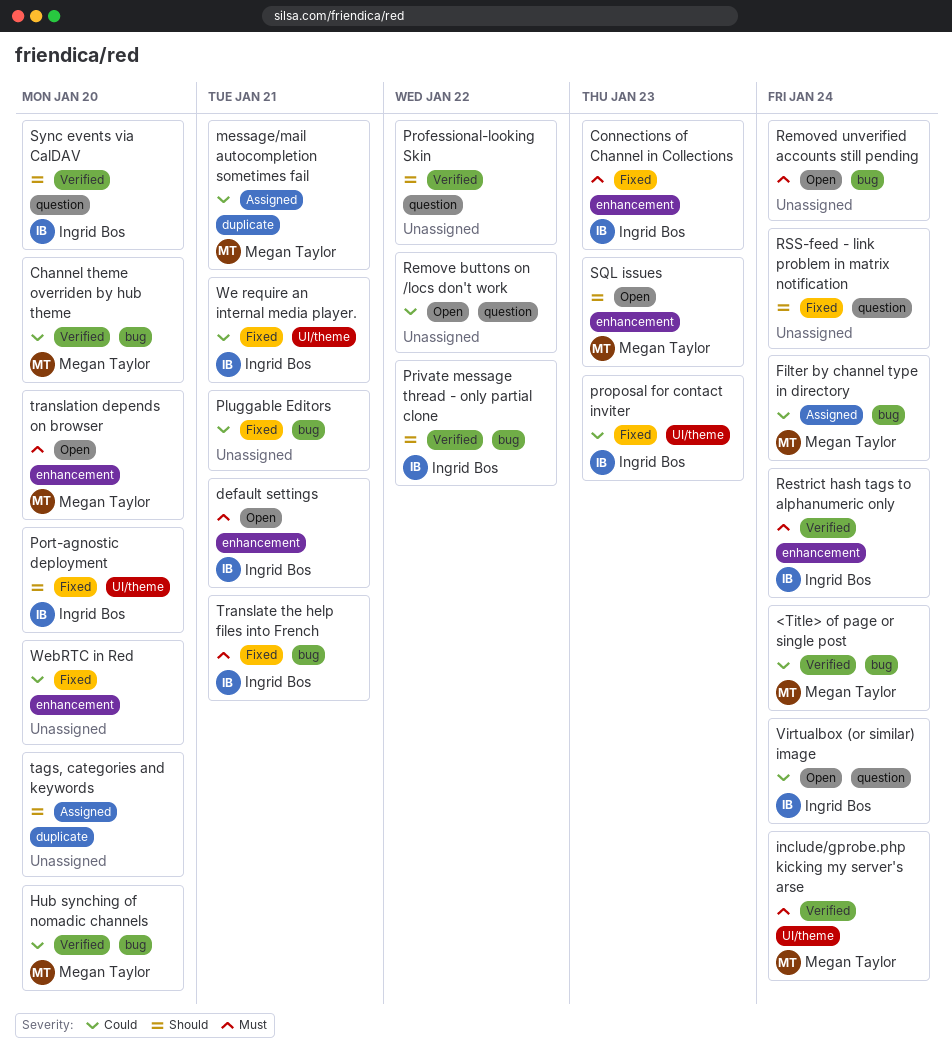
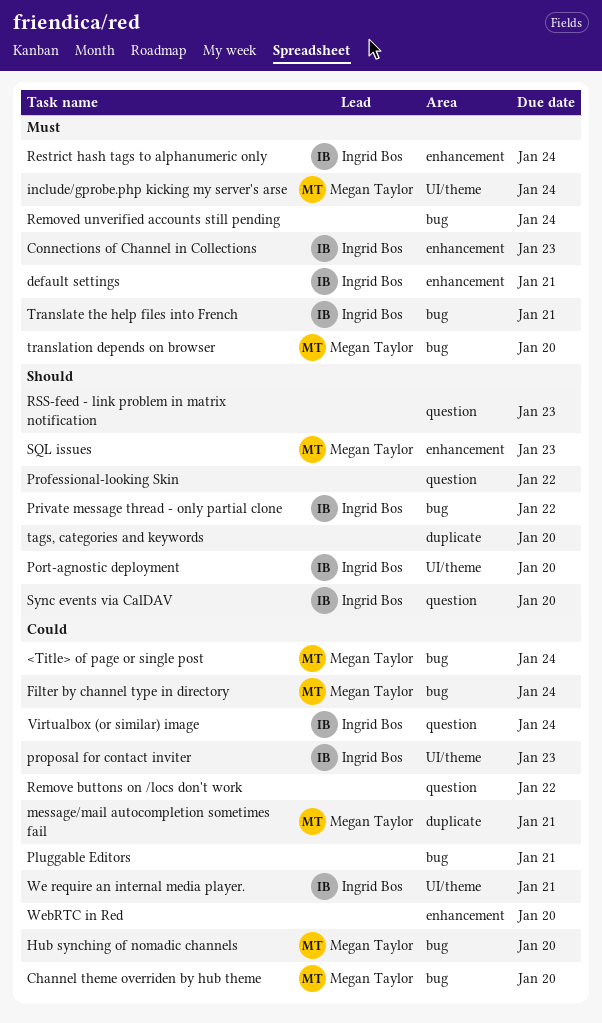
RSS-feed - link problem in matrix notification, due: Jan 24 -> Jan 23
translation depends on browser, label: enhancement -> bug

